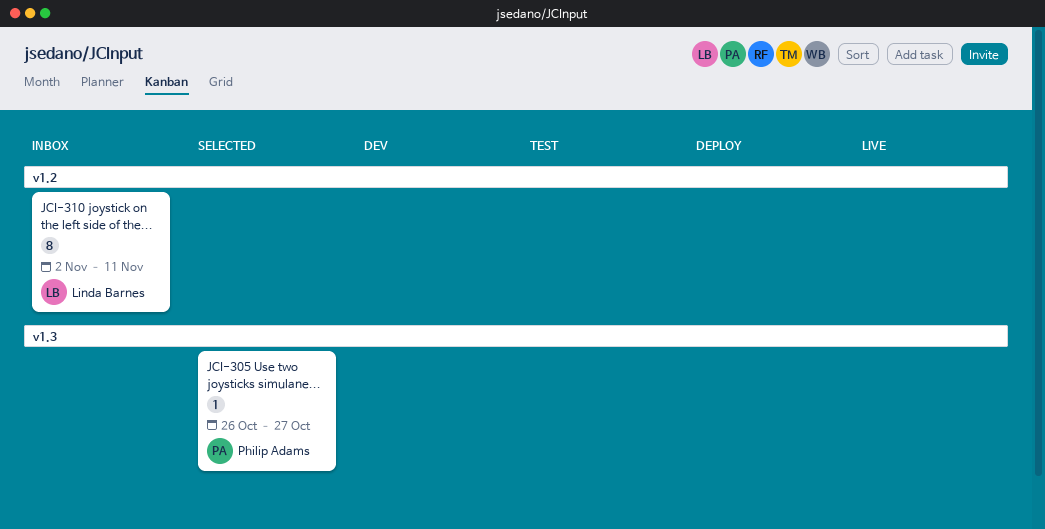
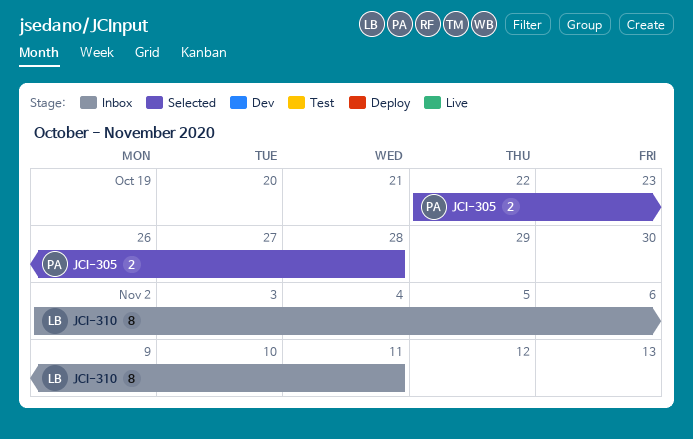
JCI-305, estimate: 1 -> 2
JCI-305, start: Oct 26 -> Oct 22
JCI-305, due: Oct 27 -> Oct 28

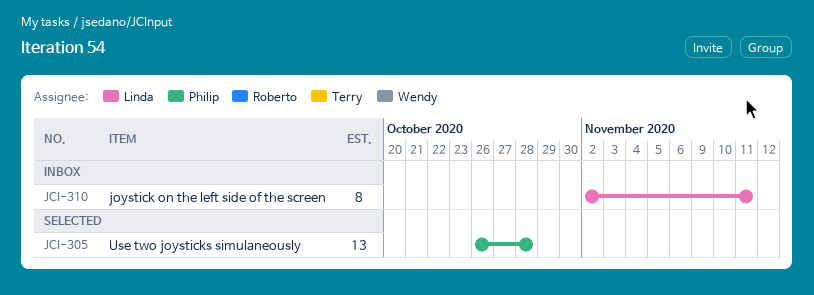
JCI-305, estimate: 2 -> 13
JCI-305, start: Oct 22 -> Oct 26

